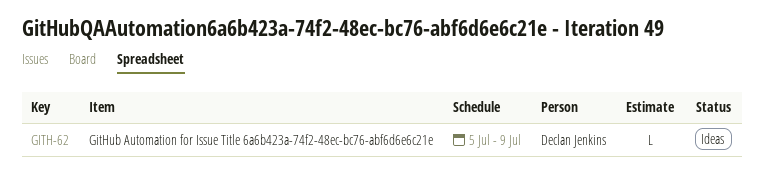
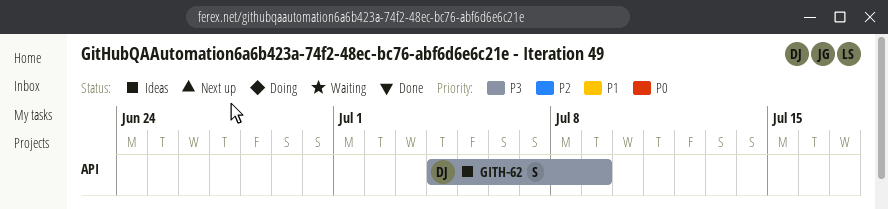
GITH-62, estimate: L -> S
GITH-62, start: Jul 5 -> Jul 4

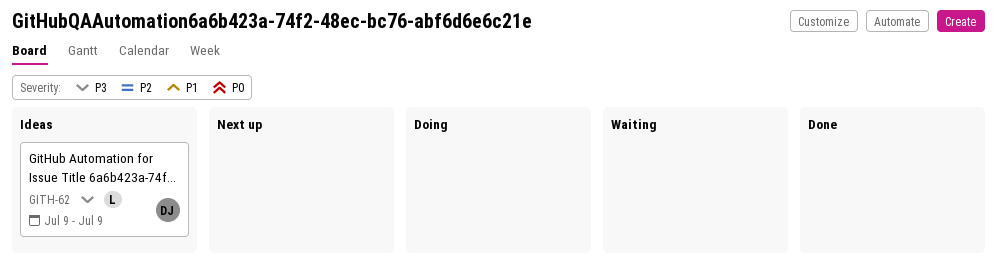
GITH-62, estimate: S -> L
GITH-62, start: Jul 4 -> Jul 9

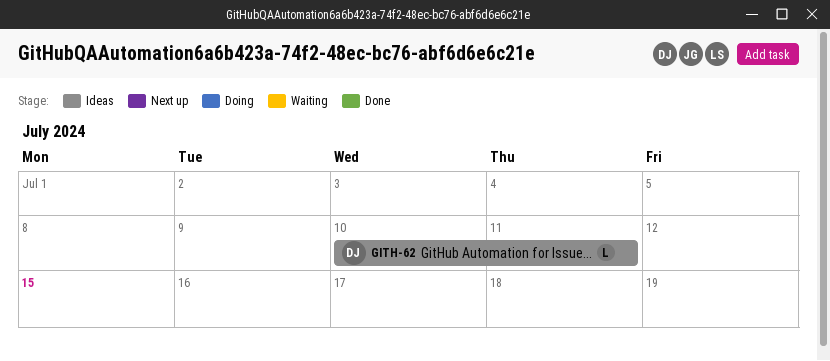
GITH-62, start: Jul 9 -> Jul 10
GITH-62, due: Jul 9 -> Jul 11

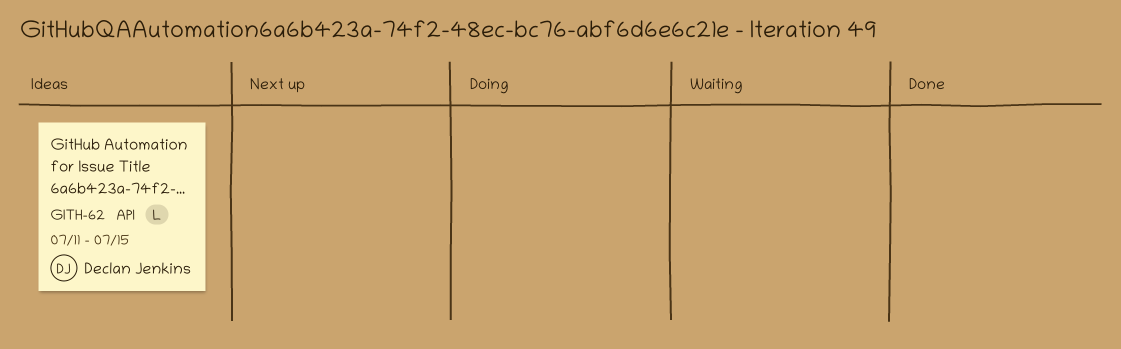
GITH-62, start: Jul 10 -> Jul 11
GITH-62, due: Jul 11 -> Jul 15

